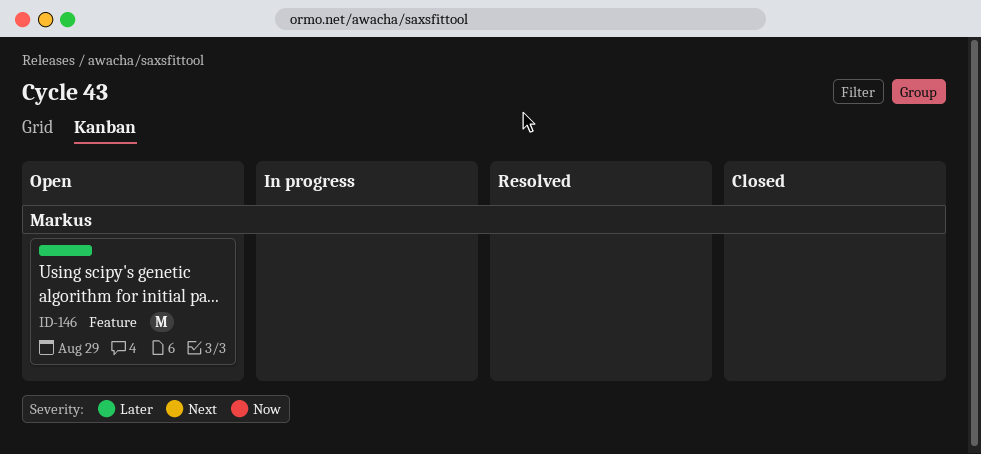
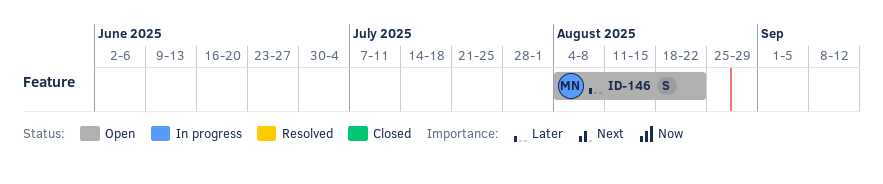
ID-146, estimate: M -> S
ID-146, due: Aug 29 -> Aug 22

